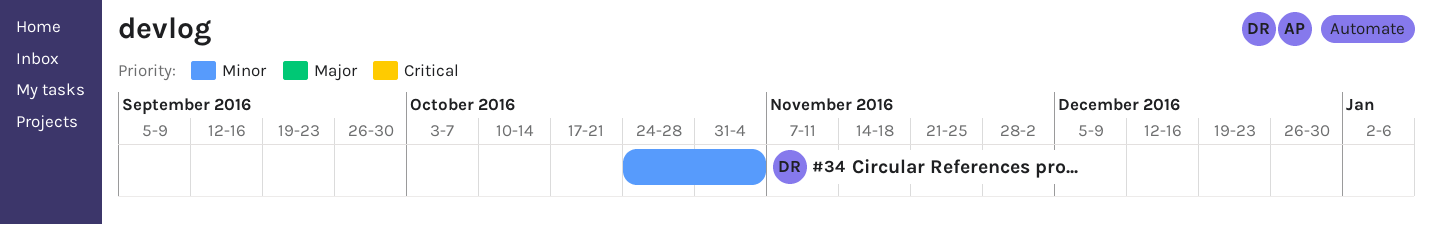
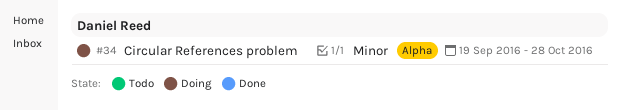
#34, start: Oct 24 -> Sep 19
#34, due: Nov 4 -> Oct 28

